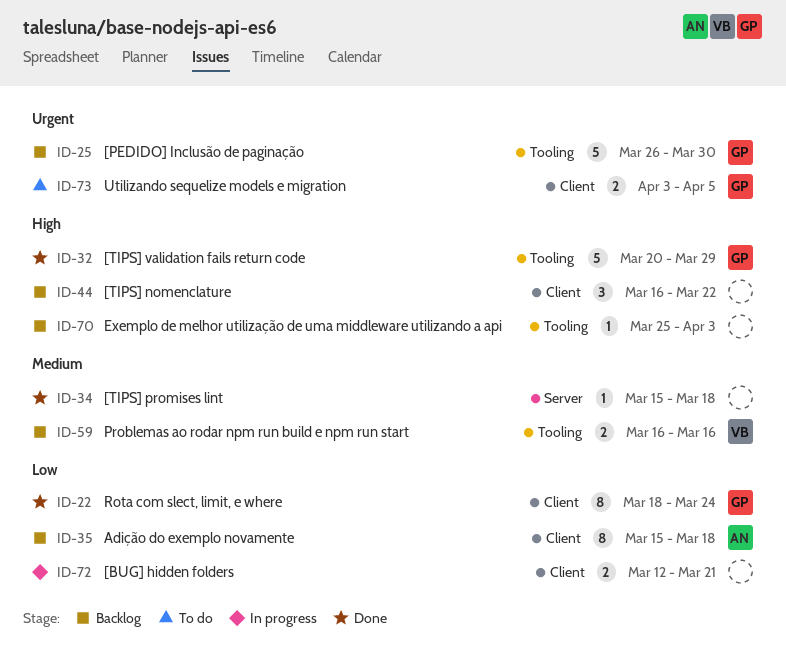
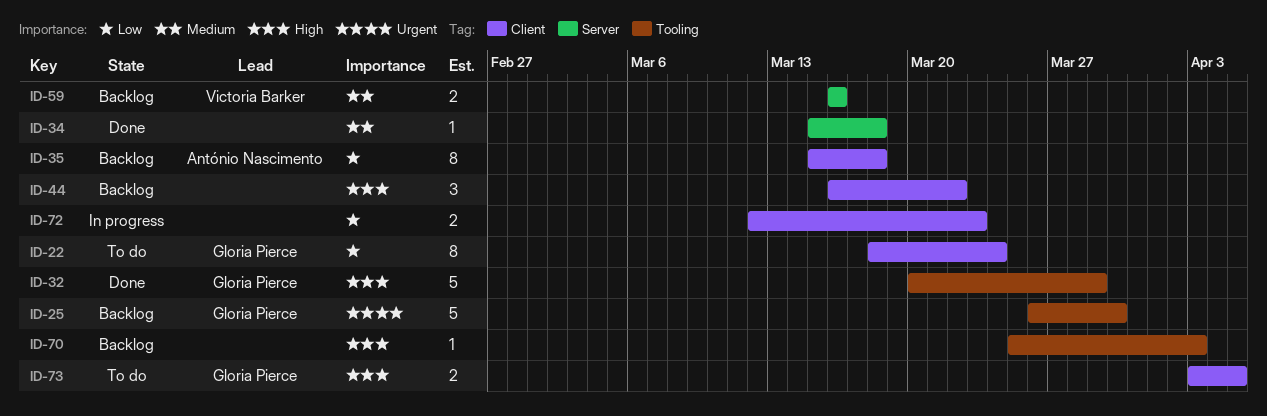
ID-22, status: Done -> To do
ID-59, label: Tooling -> Server
ID-72, due: Mar 21 -> Mar 23
ID-73, priority: Urgent -> High

